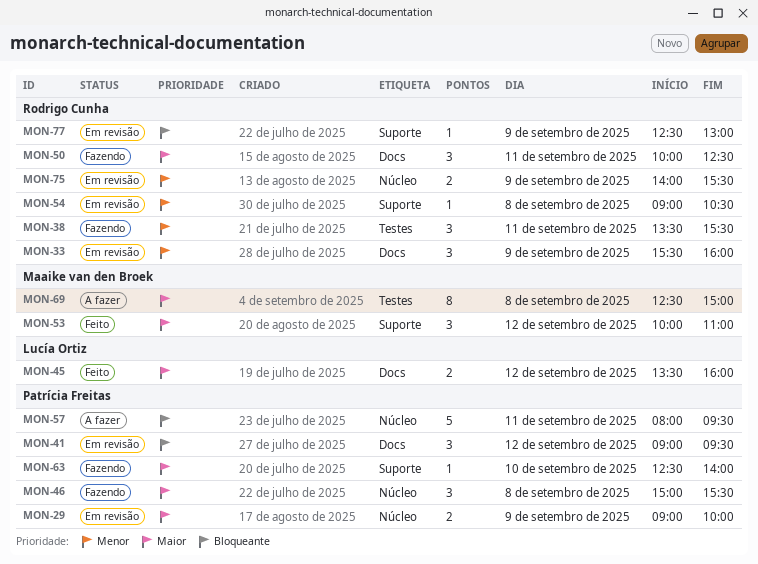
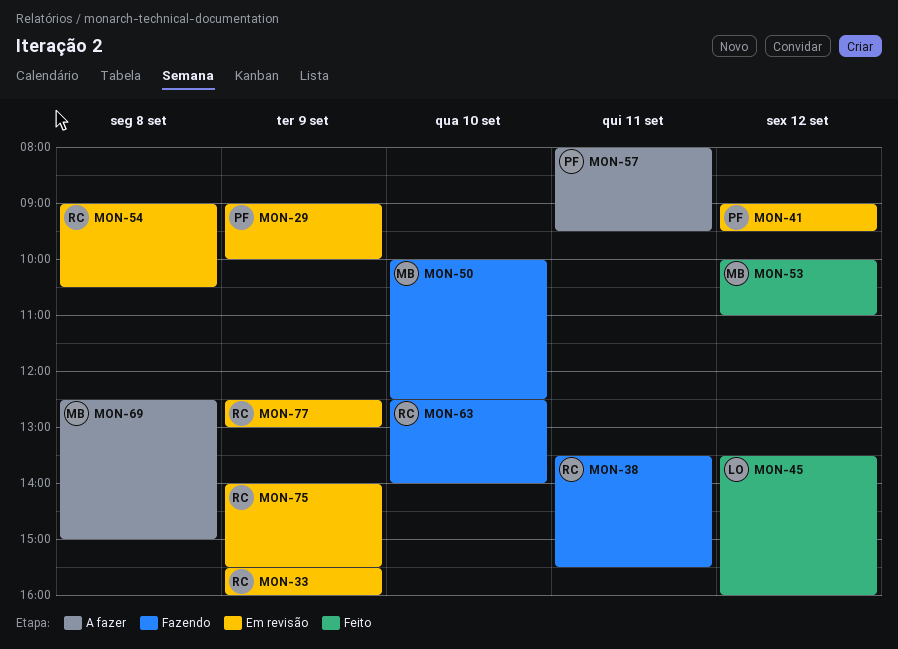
MON-46: present -> none
MON-50, owner: Rodrigo Cunha -> Maaike van den Broek
MON-50, day: Sep 11 -> Sep 10
MON-63, owner: Patrícia Freitas -> Rodrigo Cunha

